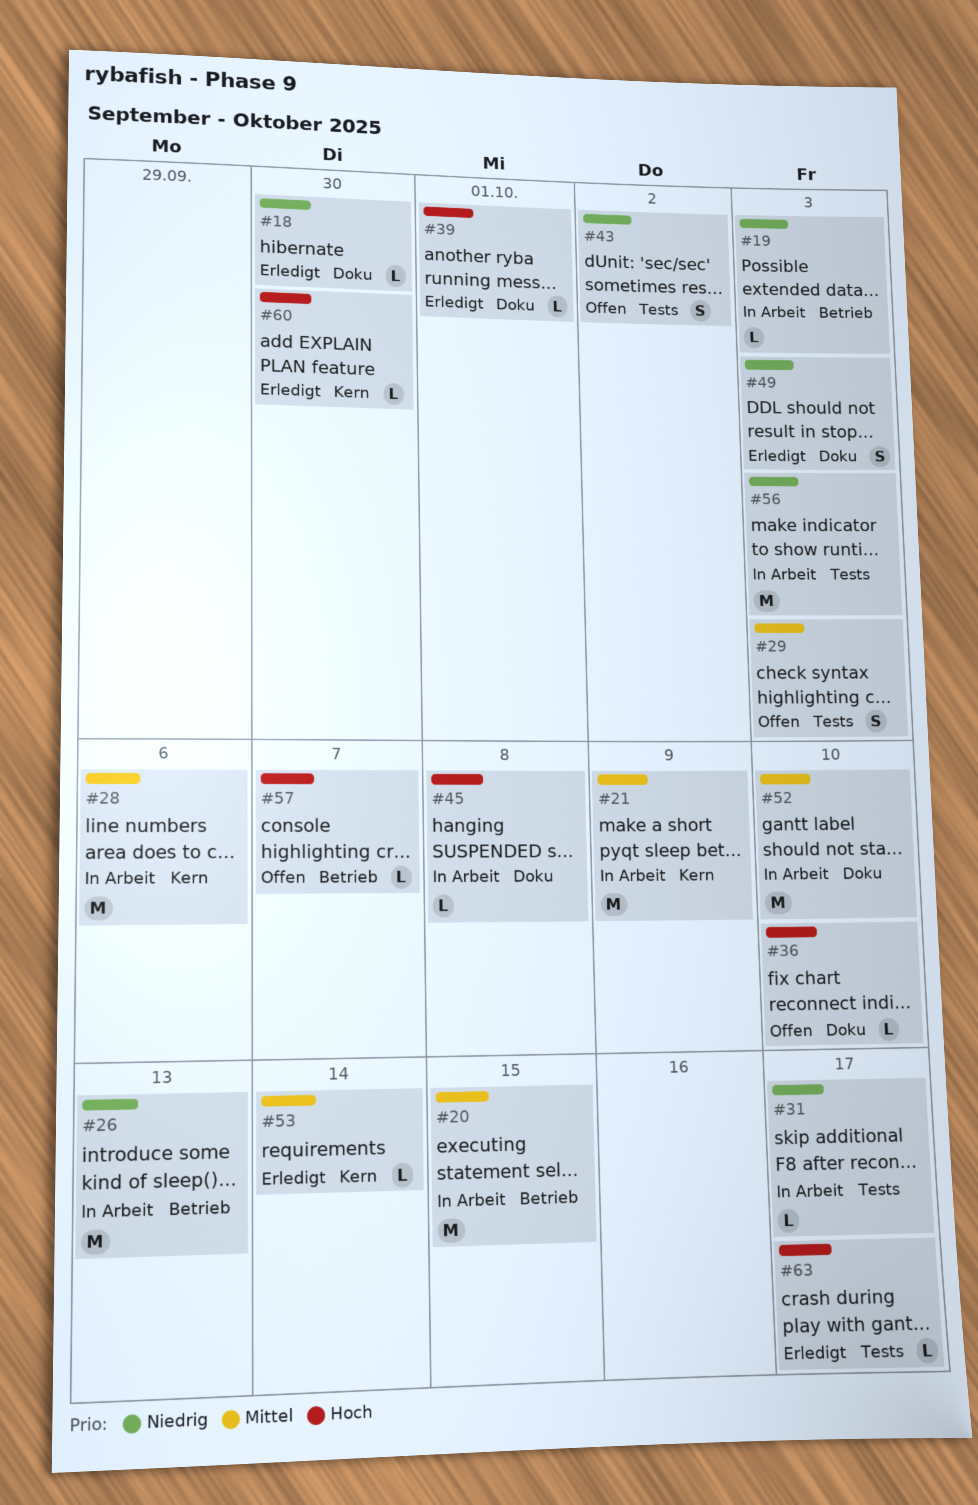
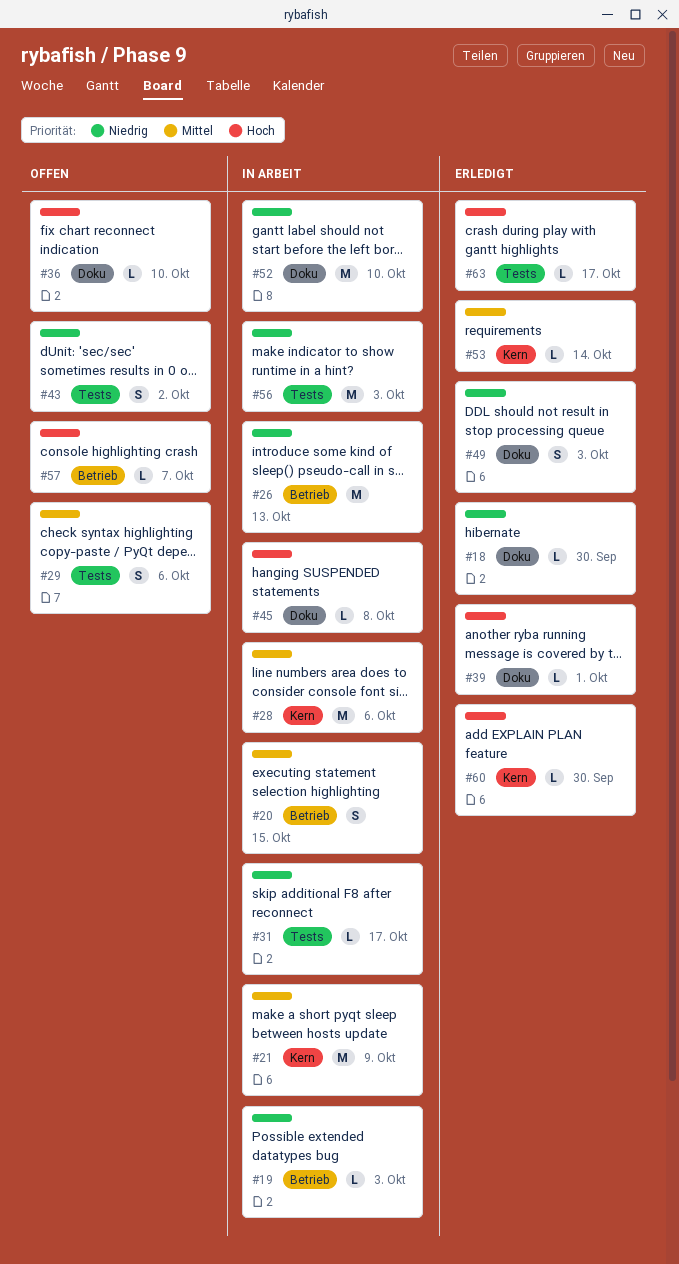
#20, estimate: M -> S
#29, due: Oct 3 -> Oct 6
#52, priority: Mittel -> Niedrig

